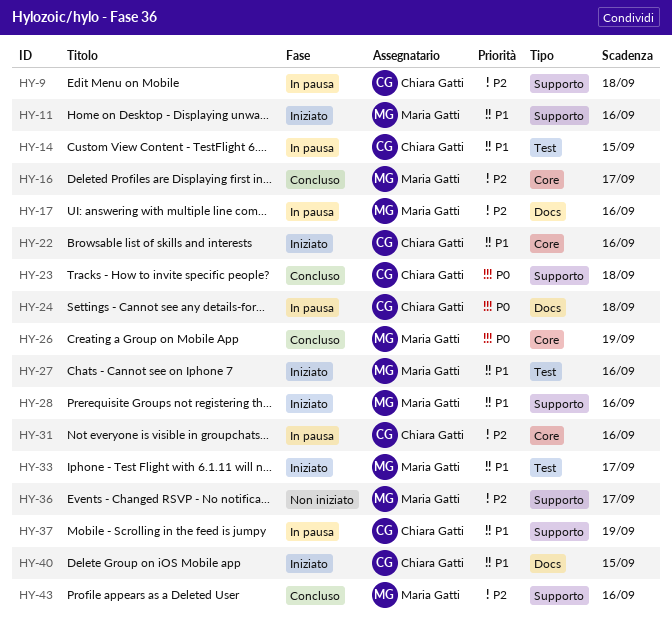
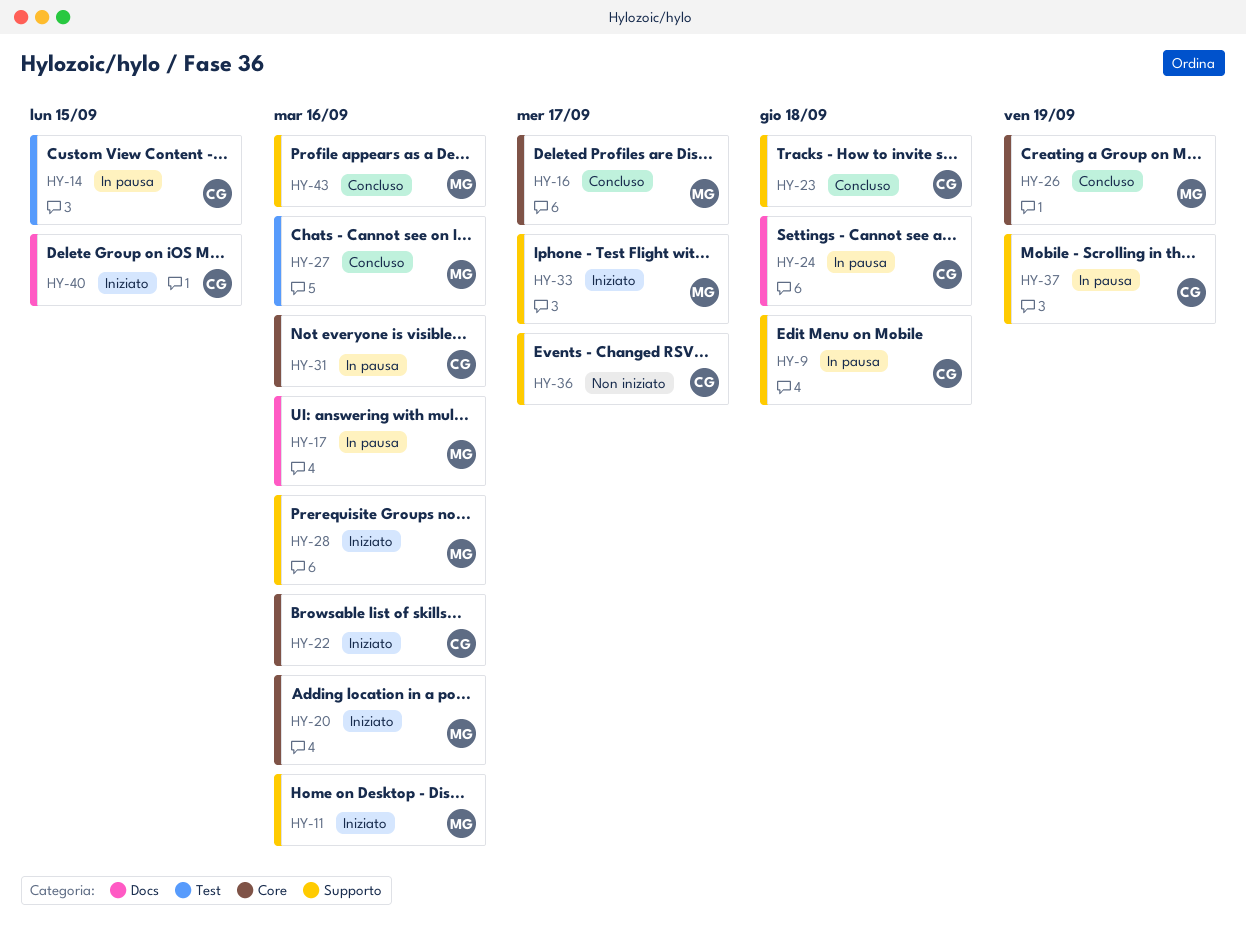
HY-20: none -> present
HY-27, status: Iniziato -> Concluso
HY-33, label: Test -> Supporto
HY-36, owner: Maria Gatti -> Chiara Gatti

